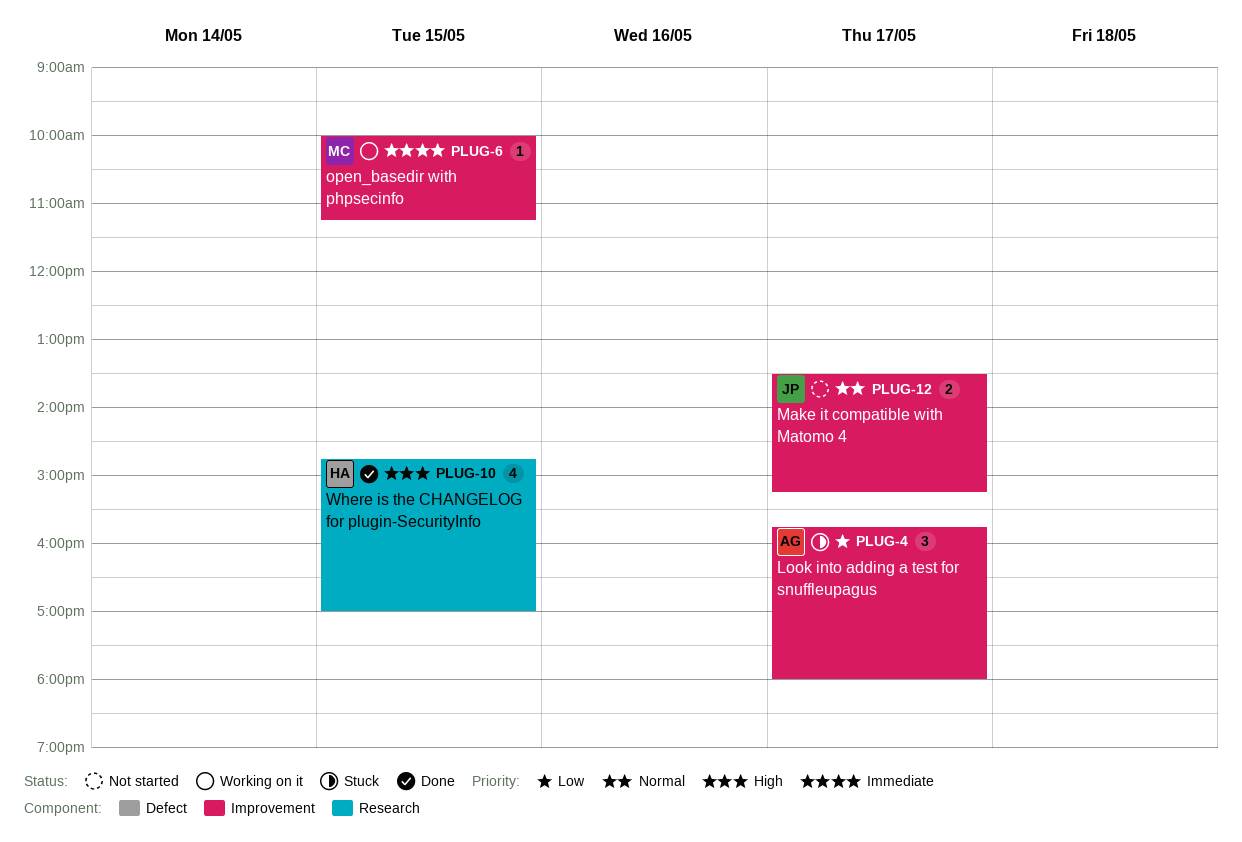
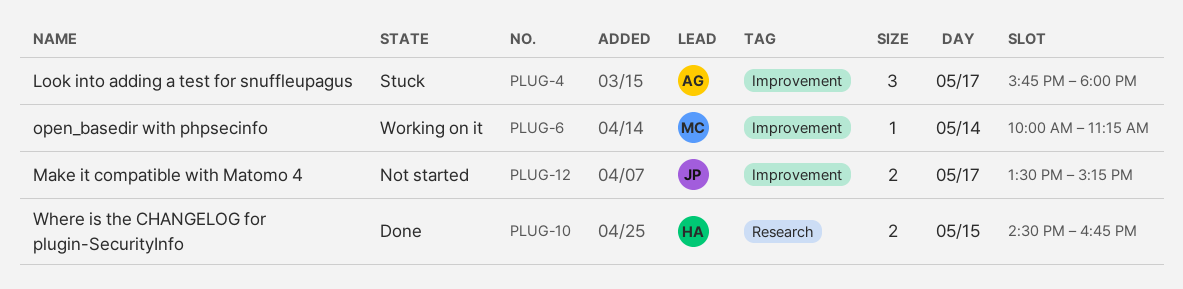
PLUG-6, day: May 15 -> May 14
PLUG-10, estimate: 4 -> 2
PLUG-10, begins: 14:45 -> 14:30
PLUG-10, ends: 17:00 -> 16:45

